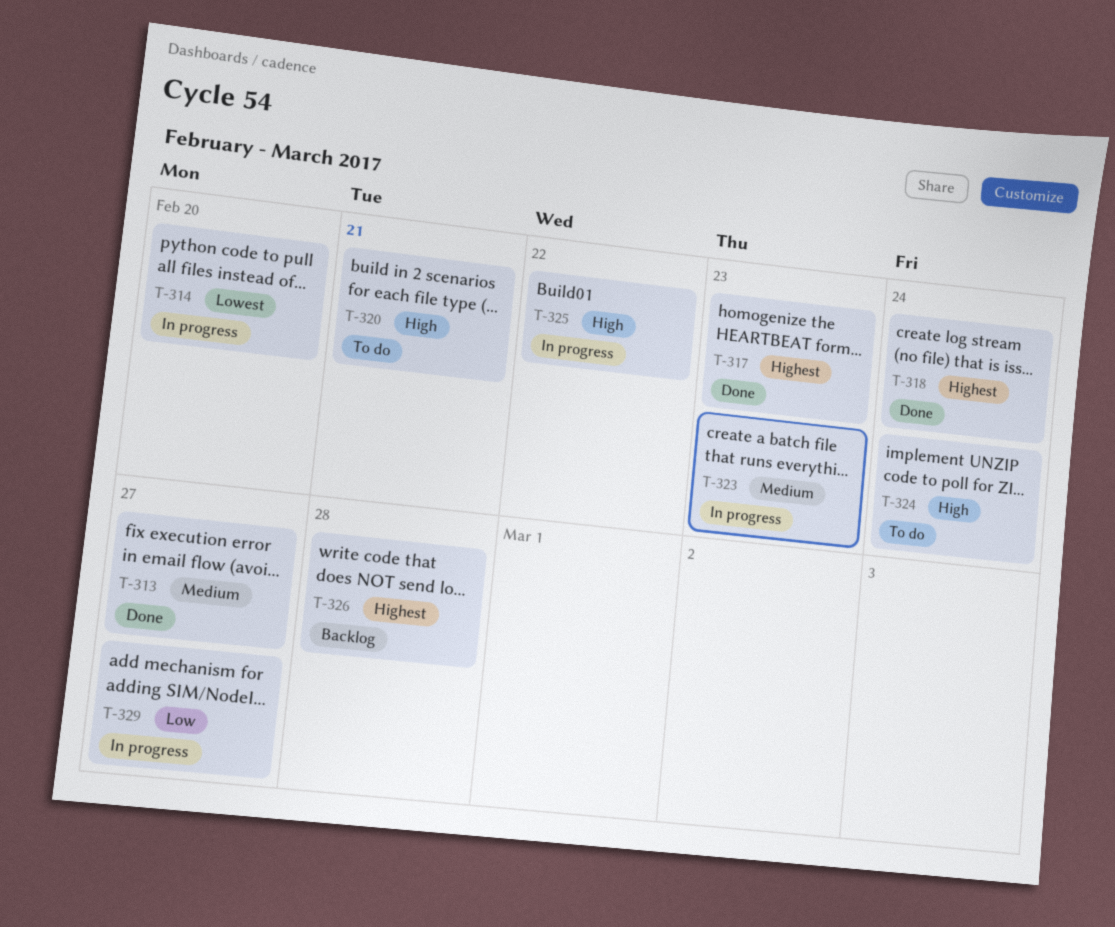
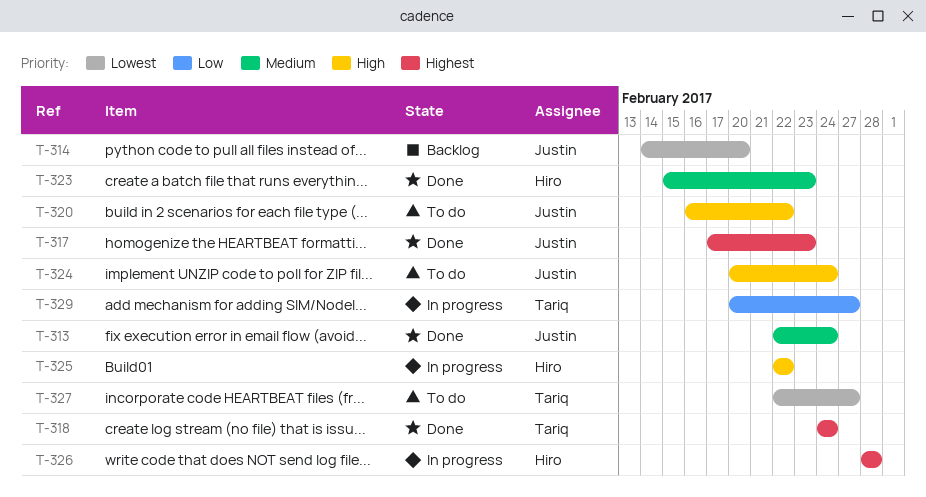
T-313, due: Feb 27 -> Feb 24
T-314, status: In progress -> Backlog
T-320, due: Feb 21 -> Feb 22
T-323, status: In progress -> Done
T-326, status: Backlog -> In progress
T-327: none -> present

